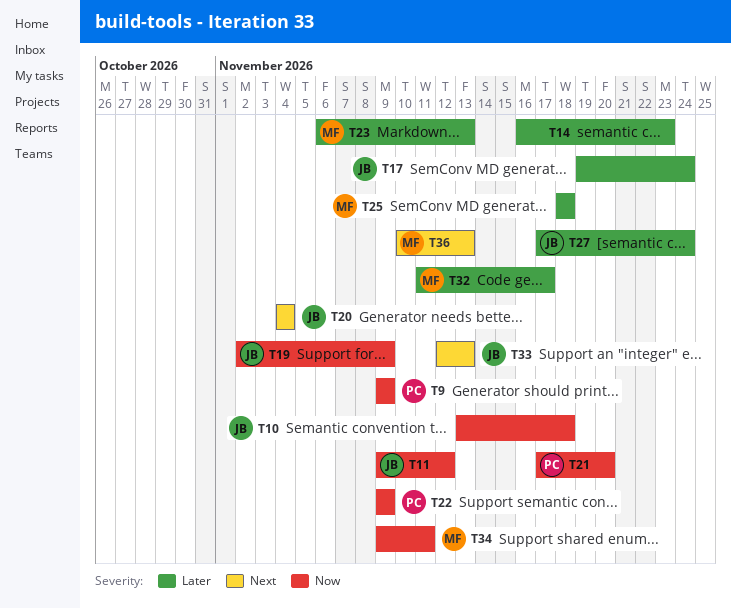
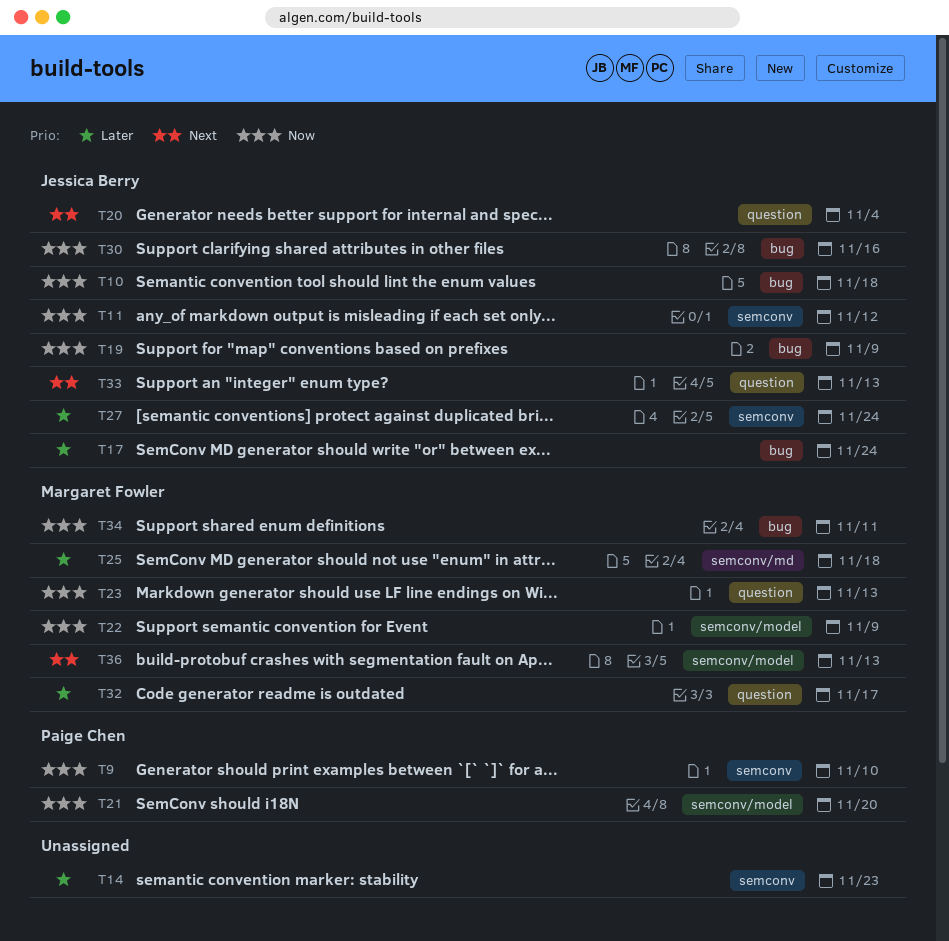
T9, due: Nov 9 -> Nov 10
T22, owner: Paige Chen -> Margaret Fowler
T23, priority: Later -> Now
T30: none -> present

